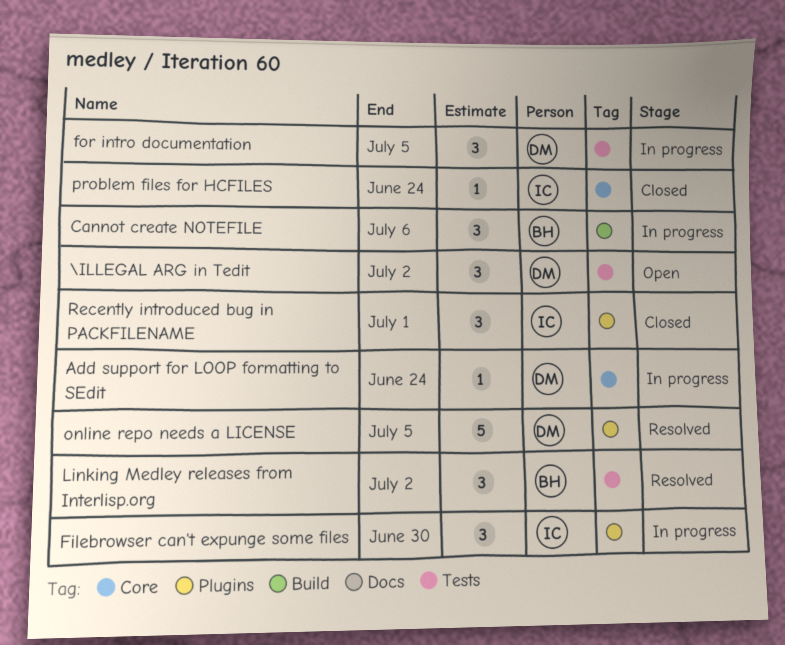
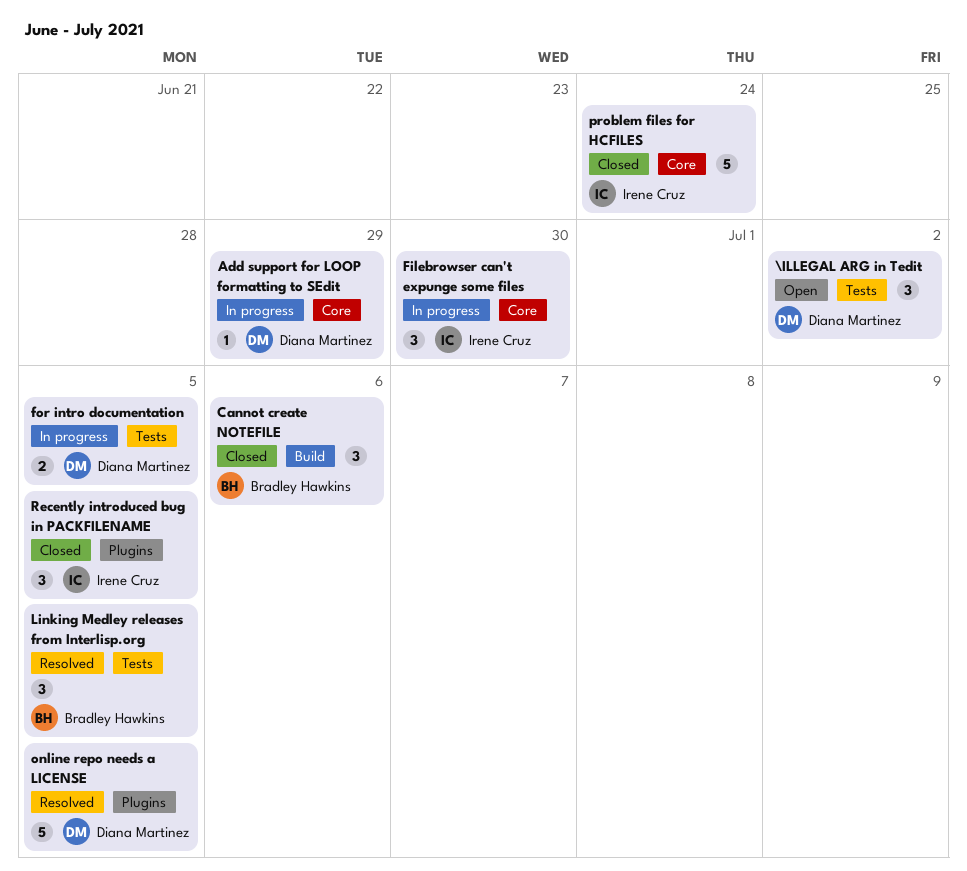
Add support for LOOP formatting to SEdit, due: Jun 24 -> Jun 29
Cannot create NOTEFILE, status: In progress -> Closed
Filebrowser can't expunge some files, label: Plugins -> Core
for intro documentation, estimate: 3 -> 2
Linking Medley releases from Interlisp.org, due: Jul 2 -> Jul 5
problem files for HCFILES, estimate: 1 -> 5
Recently introduced bug in PACKFILENAME, due: Jul 1 -> Jul 5

